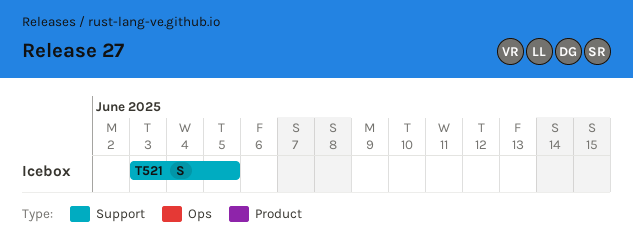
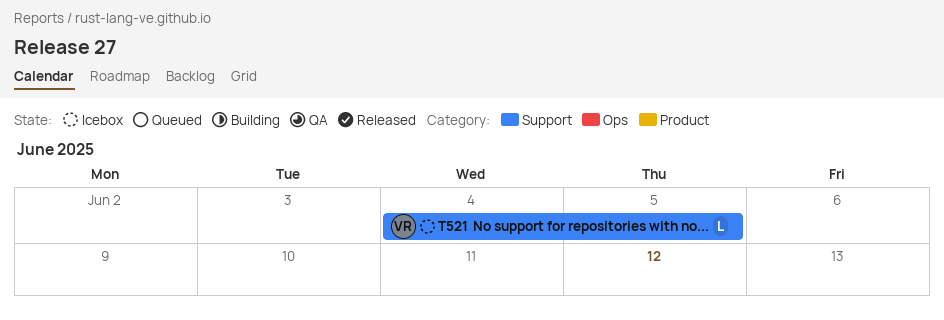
T521, estimate: S -> L
T521, start: Jun 3 -> Jun 4

